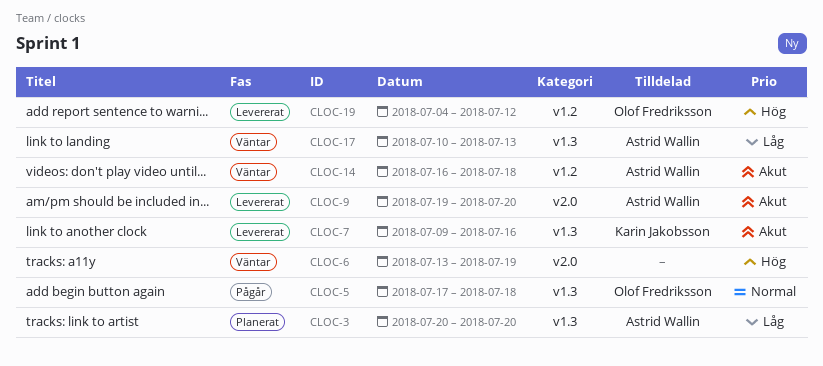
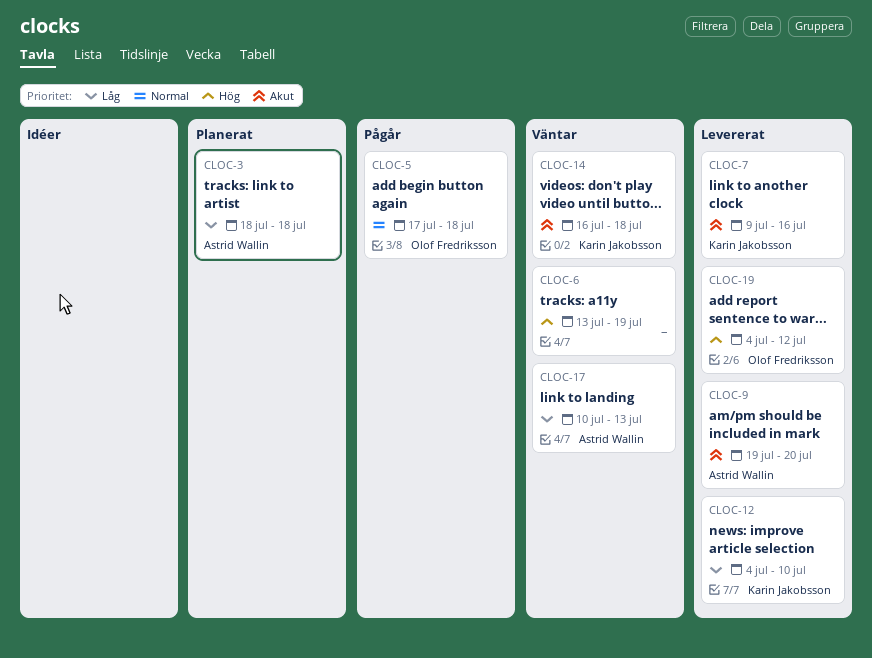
CLOC-3, start: Jul 20 -> Jul 18
CLOC-3, due: Jul 20 -> Jul 18
CLOC-12: none -> present
CLOC-14, owner: Astrid Wallin -> Karin Jakobsson

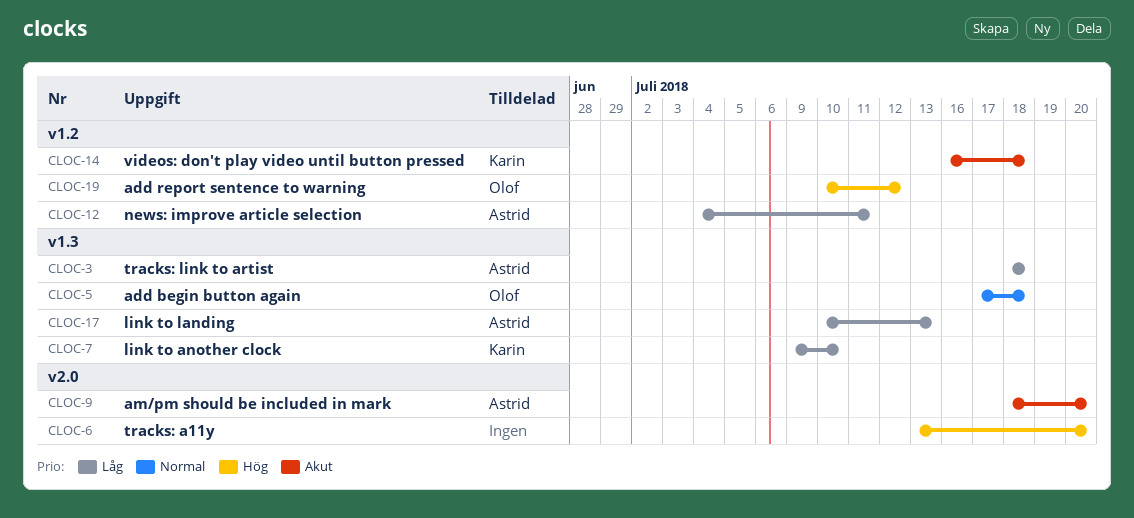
CLOC-6, due: Jul 19 -> Jul 20
CLOC-7, priority: Akut -> Låg
CLOC-7, due: Jul 16 -> Jul 10
CLOC-9, start: Jul 19 -> Jul 18
CLOC-12, owner: Karin Jakobsson -> Astrid Wallin
CLOC-12, due: Jul 10 -> Jul 11
CLOC-19, start: Jul 4 -> Jul 10

